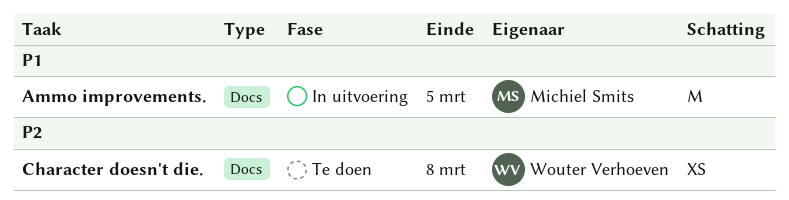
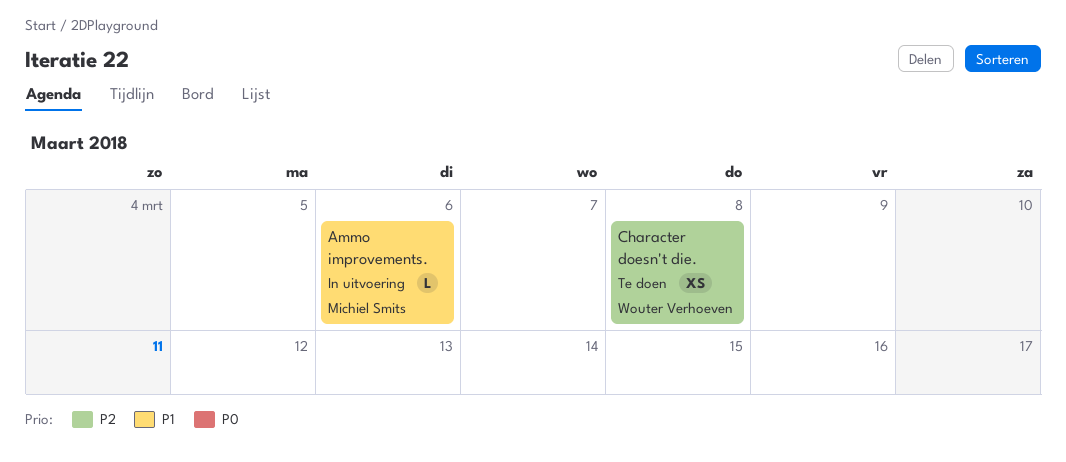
Ammo improvements., estimate: M -> L
Ammo improvements., due: Mar 5 -> Mar 6

